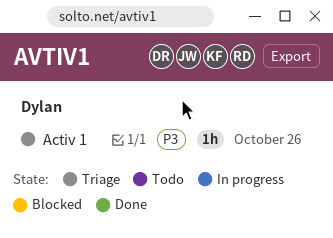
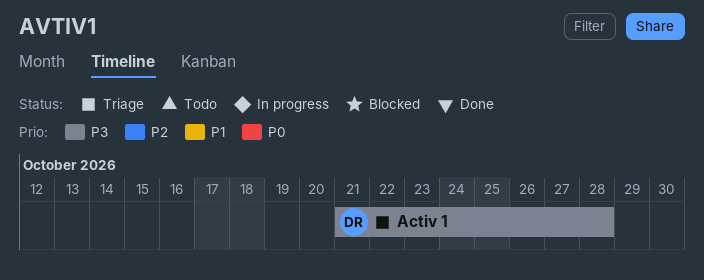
Activ 1, due: Oct 26 -> Oct 28

